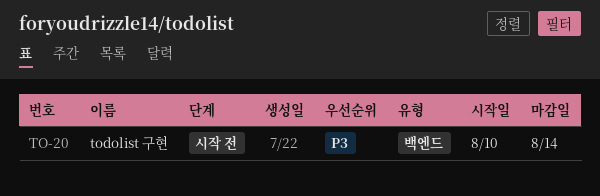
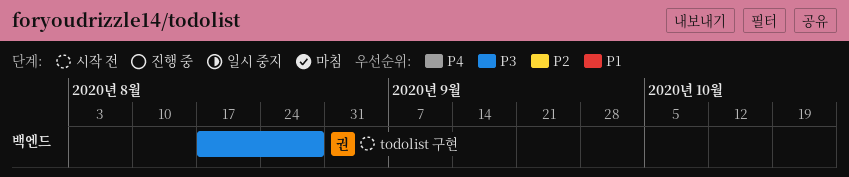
todolist 구현, start: Aug 10 -> Aug 17
todolist 구현, due: Aug 14 -> Aug 28

